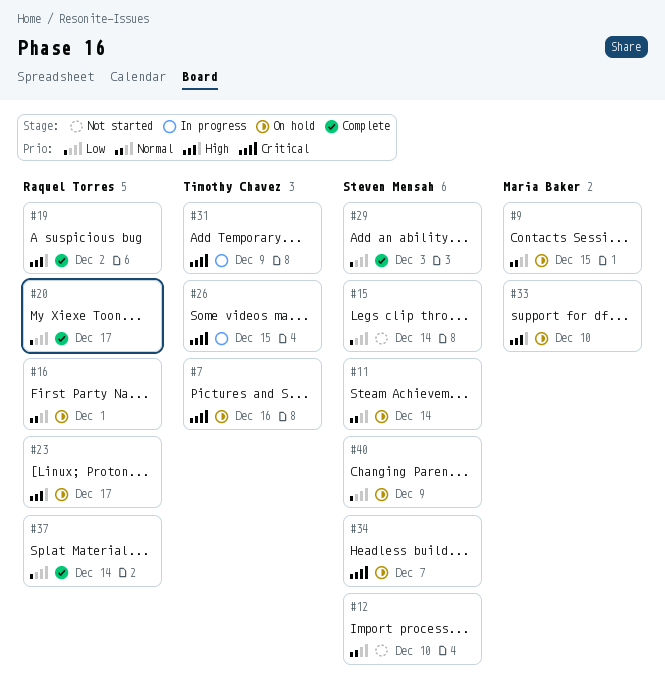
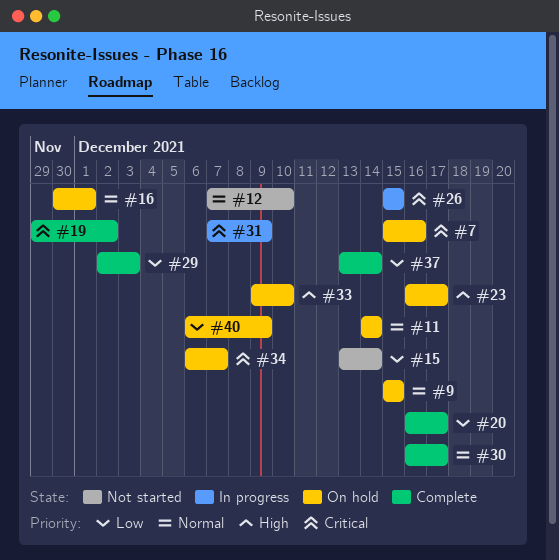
#19, priority: High -> Critical
#30: none -> present

